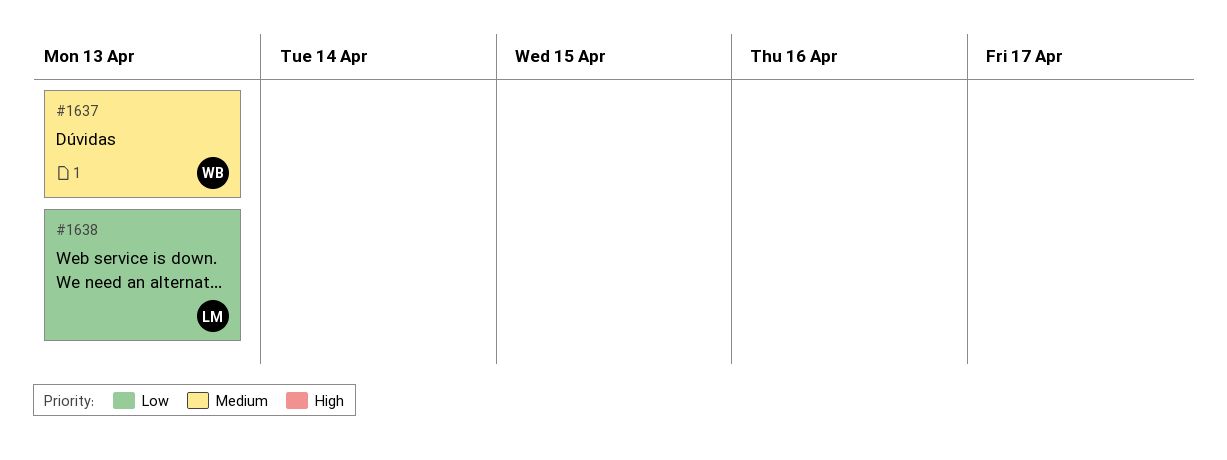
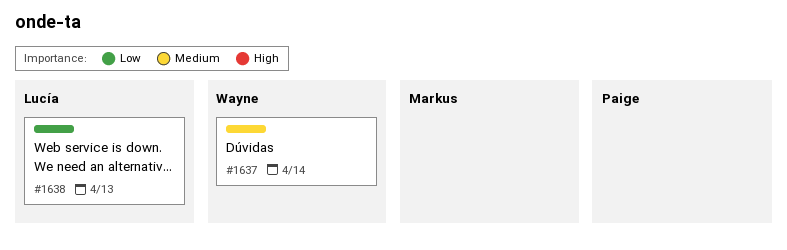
#1637, due: Apr 13 -> Apr 14

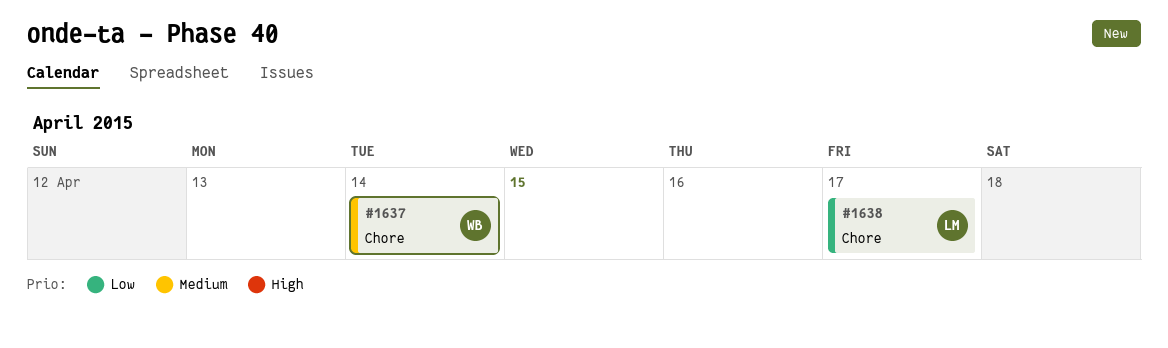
#1638, due: Apr 13 -> Apr 17

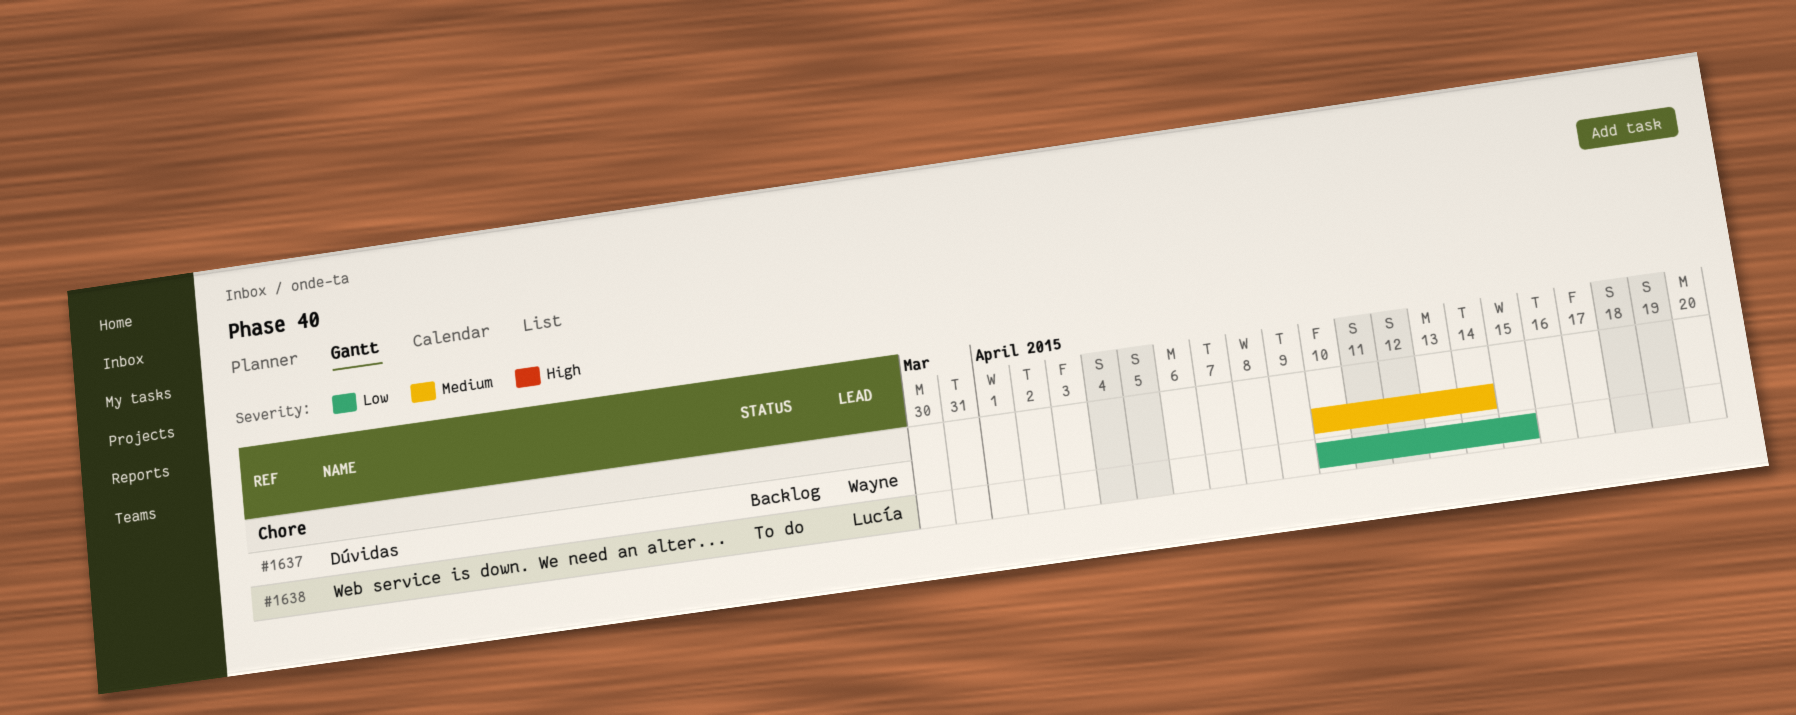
#1638, due: Apr 17 -> Apr 15

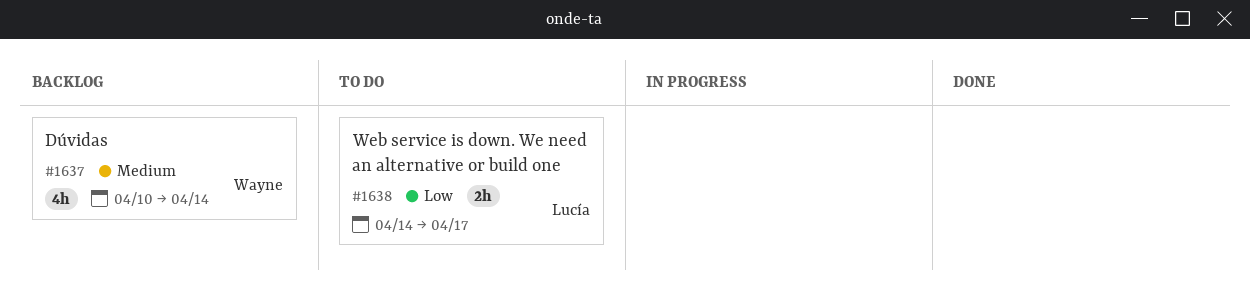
#1638, start: Apr 10 -> Apr 14
#1638, due: Apr 15 -> Apr 17

